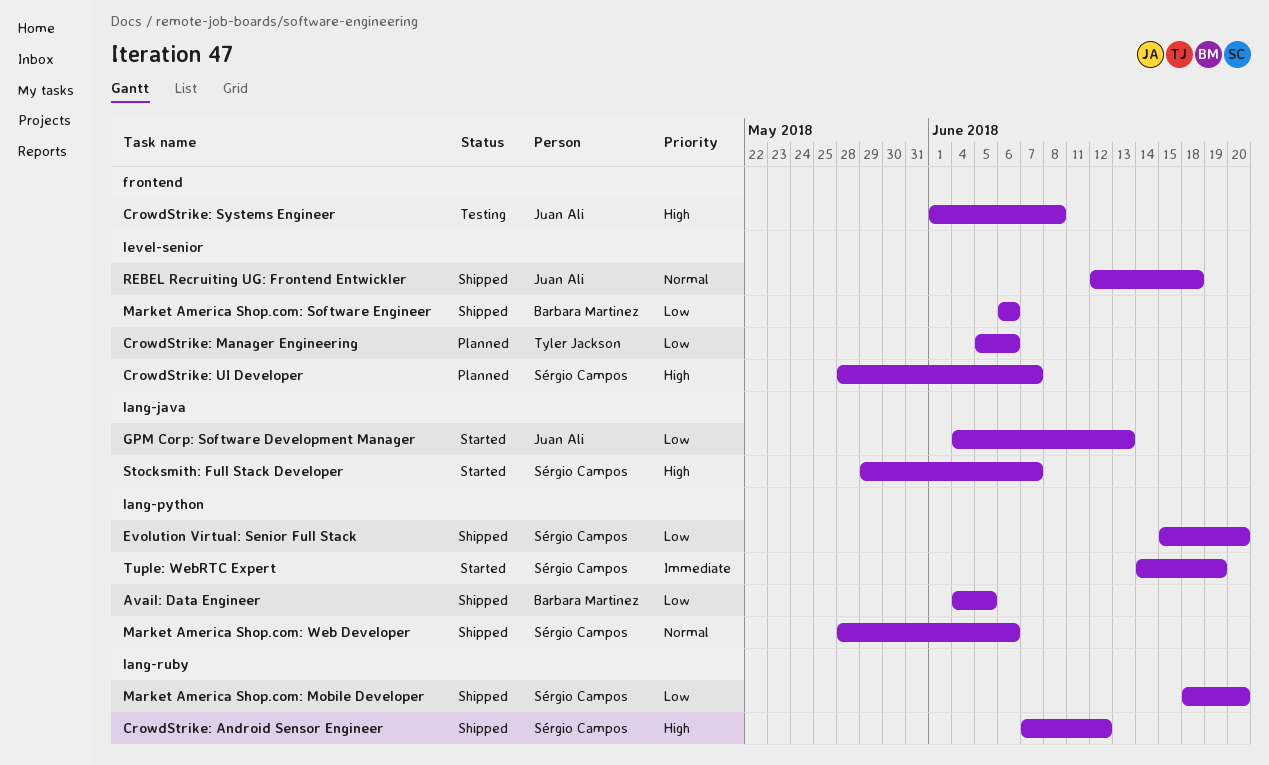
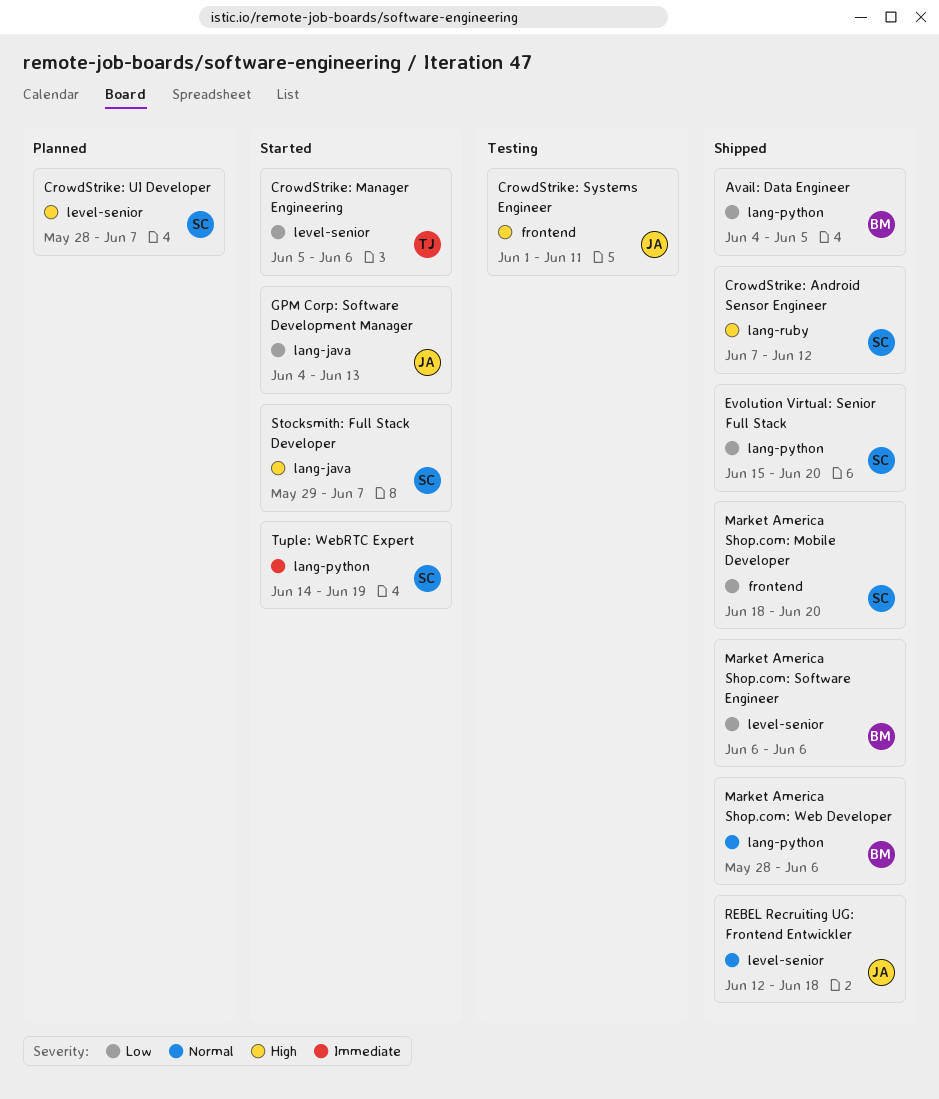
CrowdStrike: Manager Engineering, status: Planned -> Started
CrowdStrike: Systems Engineer, due: Jun 8 -> Jun 11
Market America Shop.com: Mobile Developer, label: lang-ruby -> frontend
Market America Shop.com: Web Developer, owner: Sérgio Campos -> Barbara Martinez

